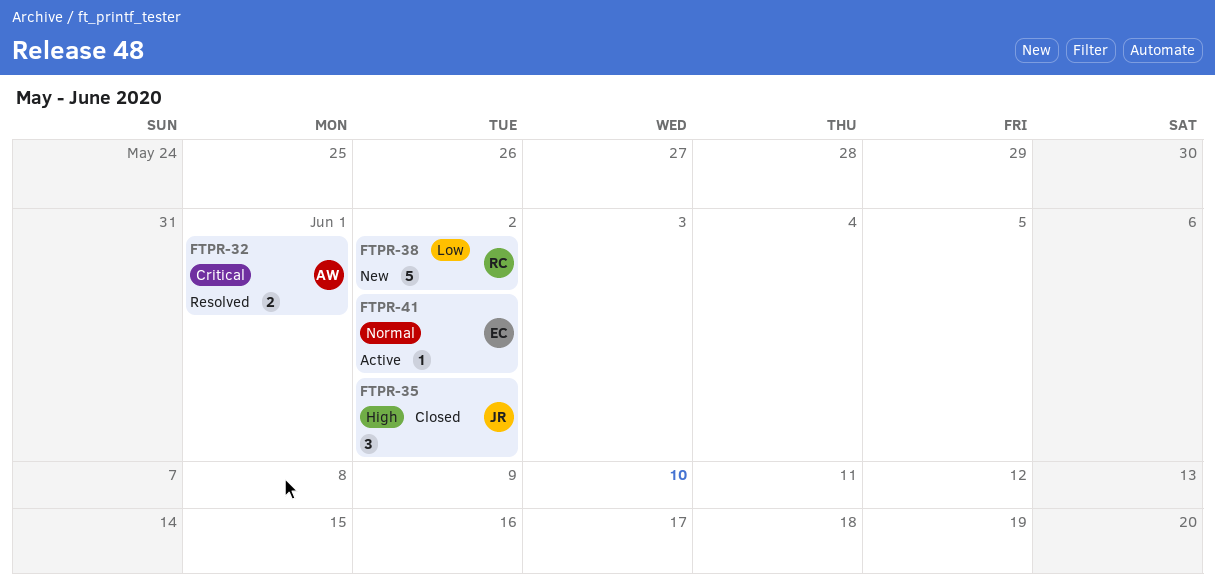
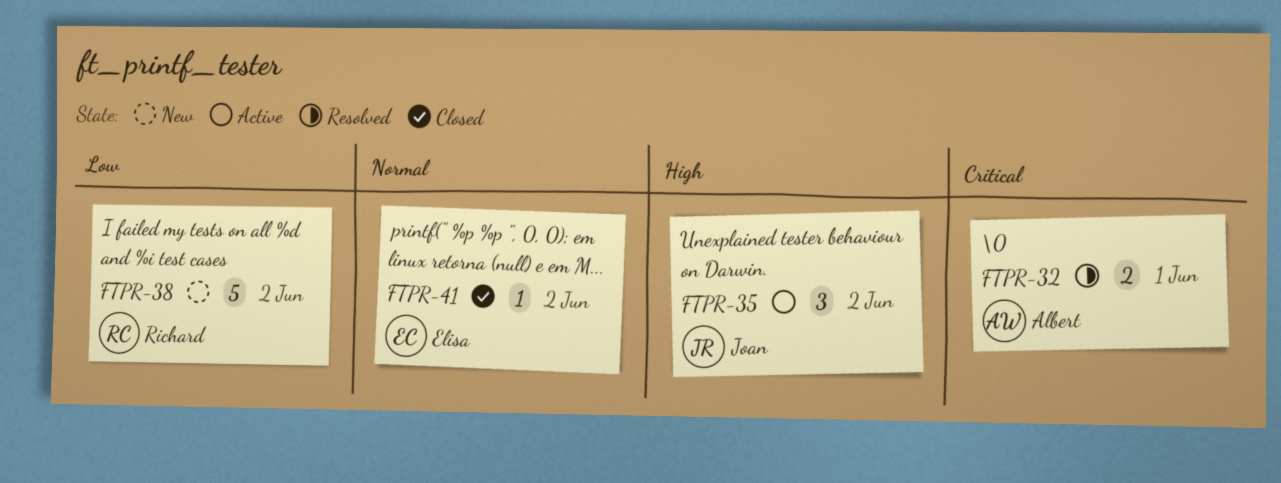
FTPR-35, status: Closed -> Active
FTPR-41, status: Active -> Closed

